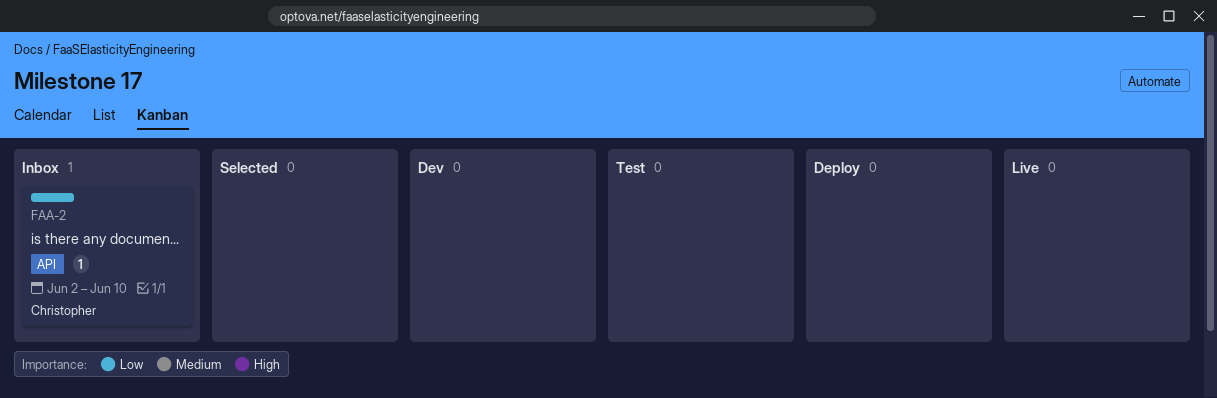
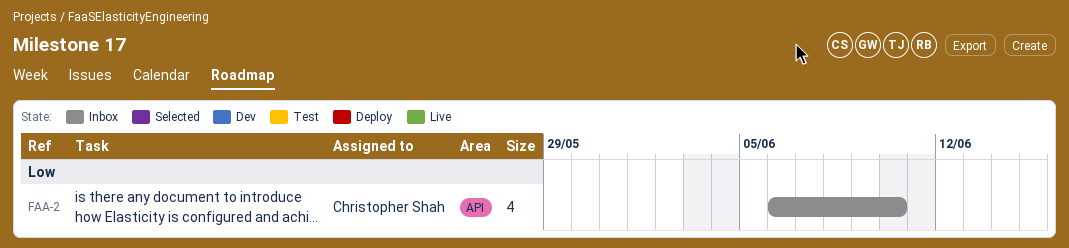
FAA-2, estimate: 1 -> 4
FAA-2, start: Jun 2 -> Jun 6

